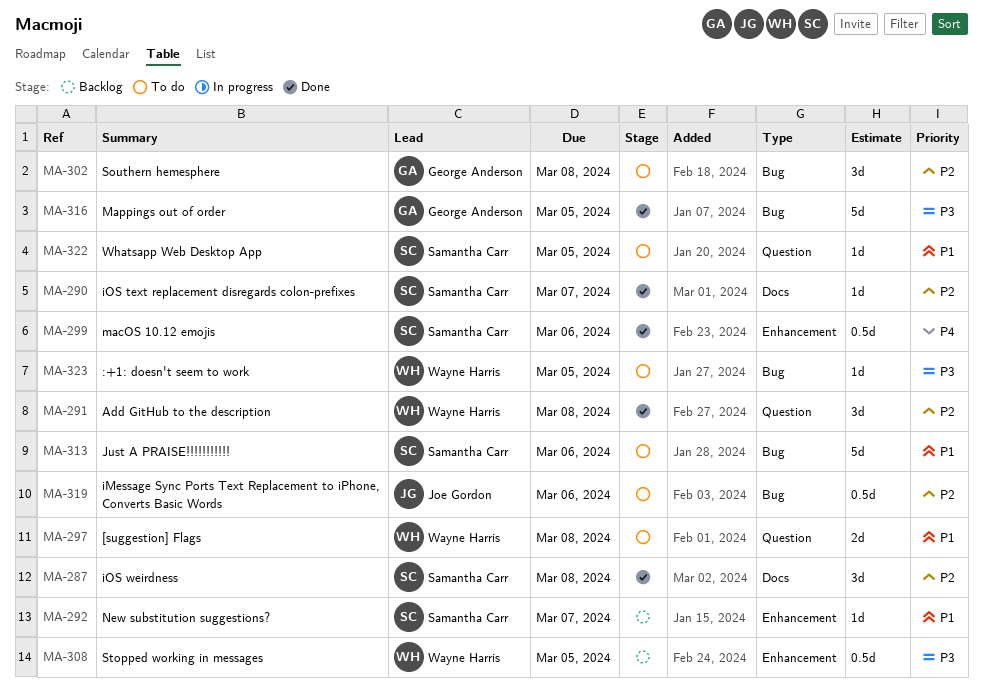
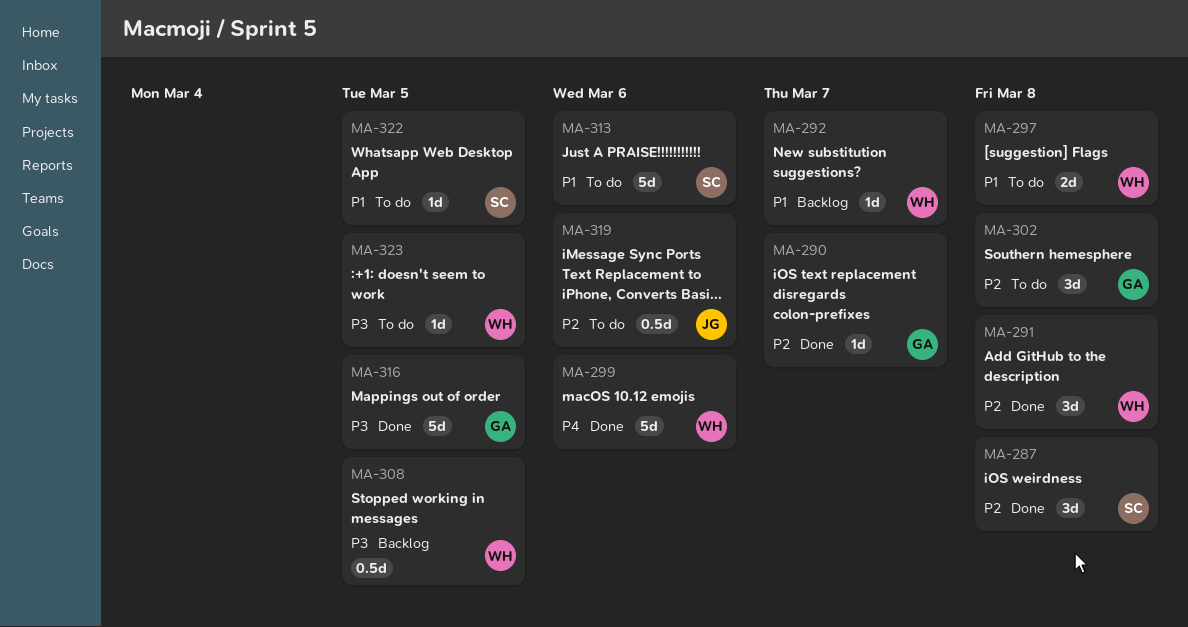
MA-290, owner: Samantha Carr -> George Anderson
MA-292, owner: Samantha Carr -> Wayne Harris
MA-299, owner: Samantha Carr -> Wayne Harris
MA-299, estimate: 0.5d -> 5d

